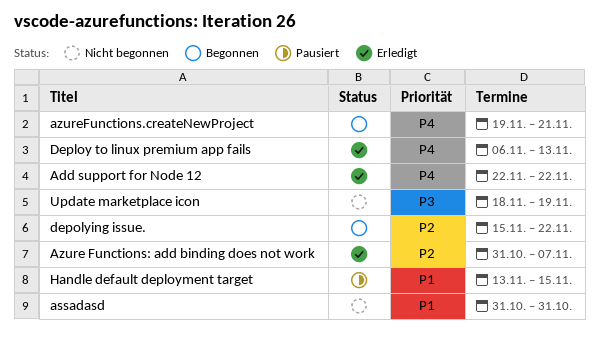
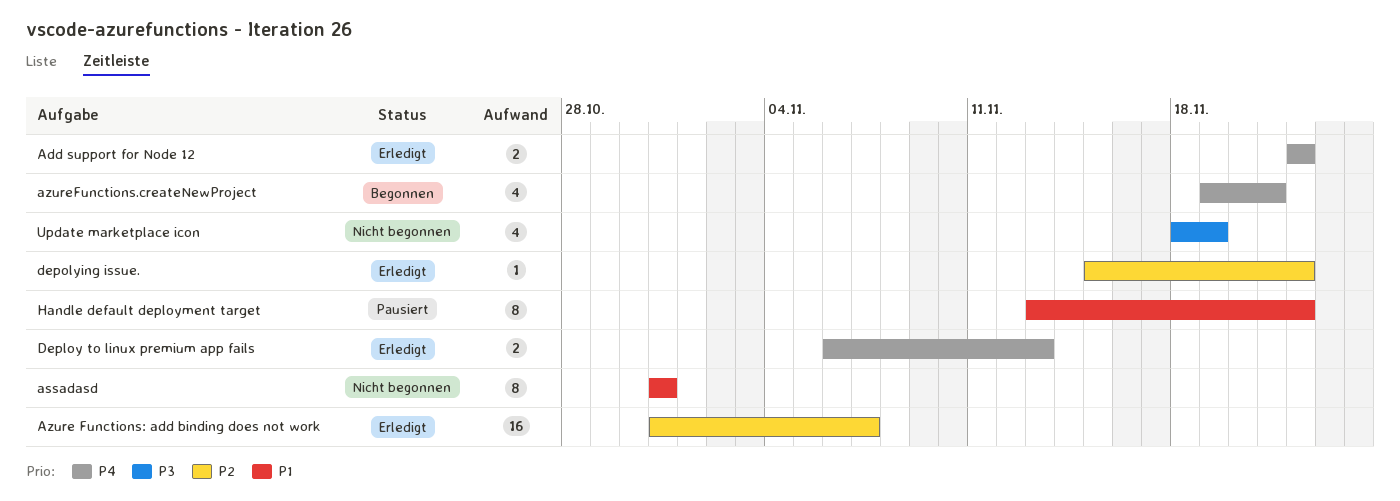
depolying issue., status: Begonnen -> Erledigt
Handle default deployment target, due: Nov 15 -> Nov 22

